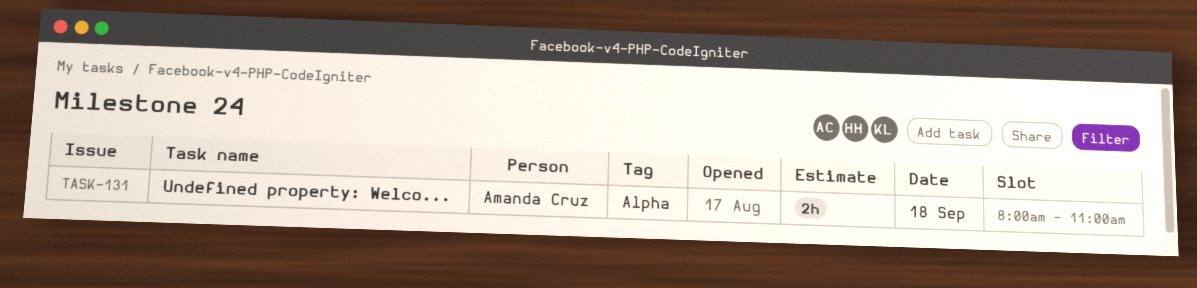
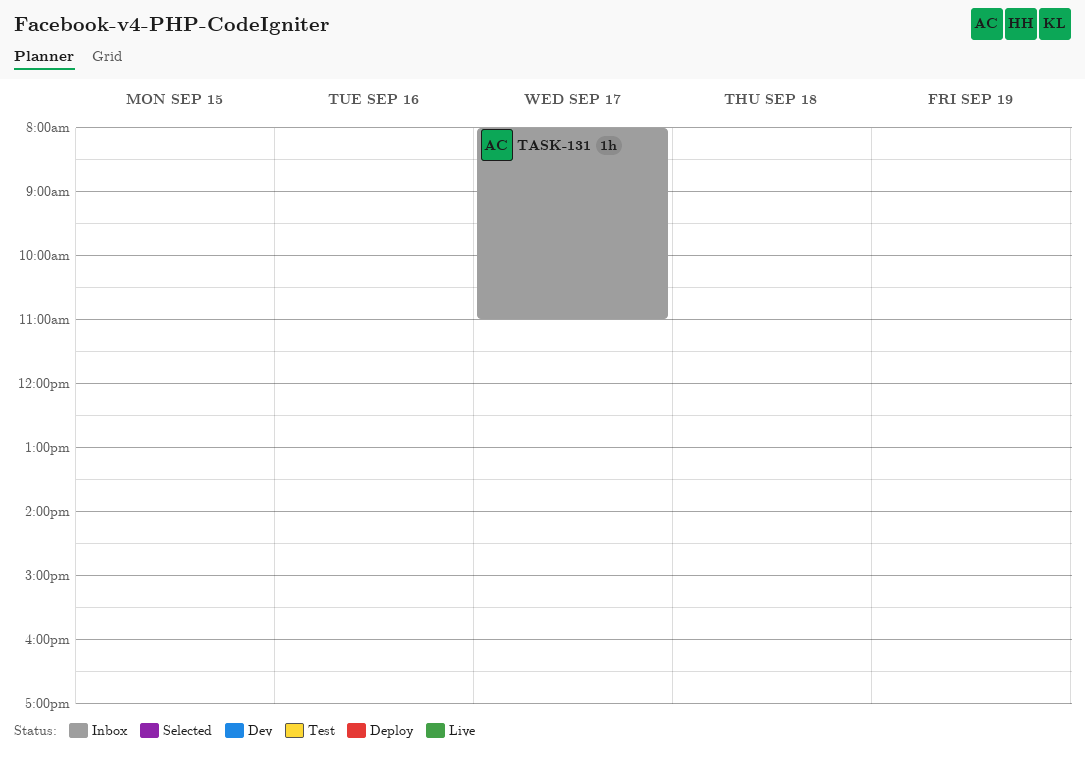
TASK-131, estimate: 2h -> 1h
TASK-131, day: Sep 18 -> Sep 17

